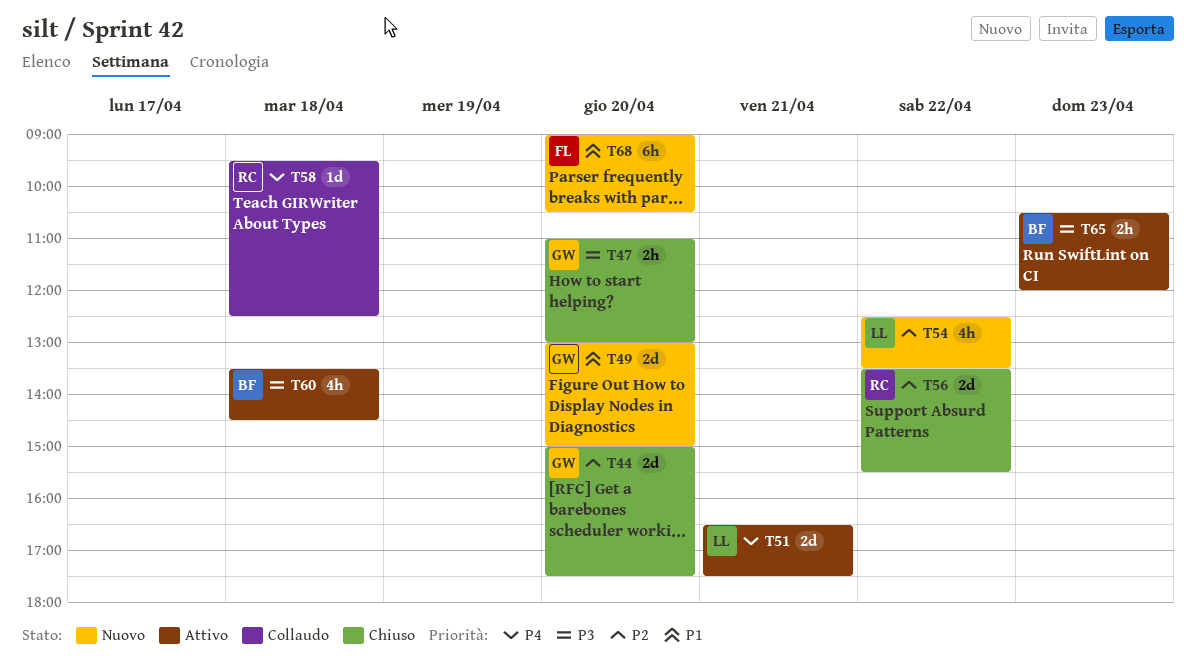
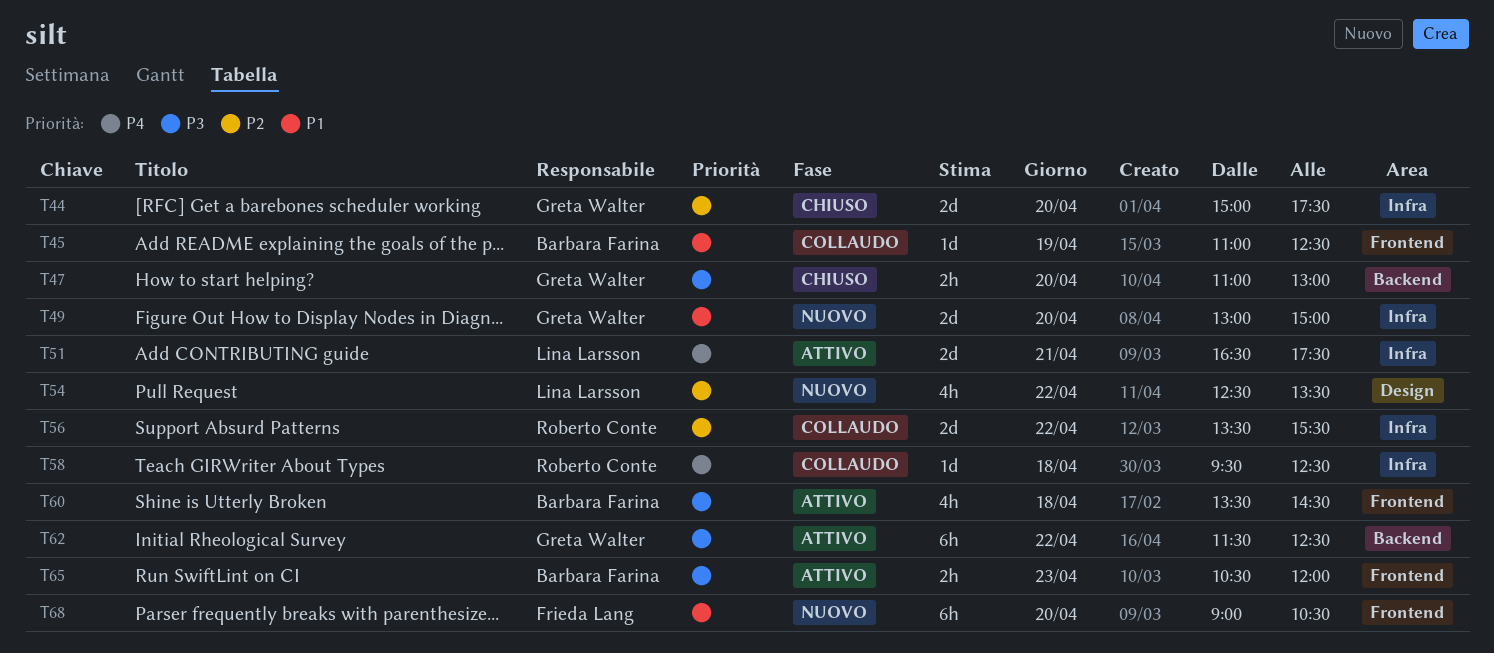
T45: none -> present
T56, status: Chiuso -> Collaudo
T62: none -> present

